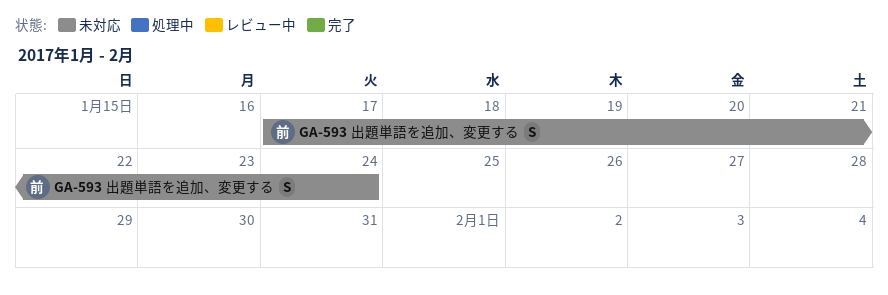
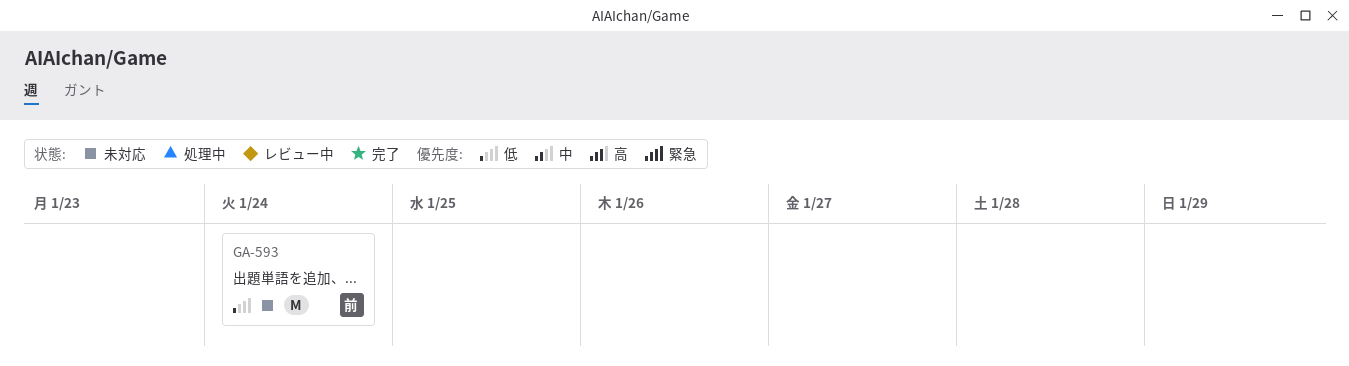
GA-593, estimate: S -> M

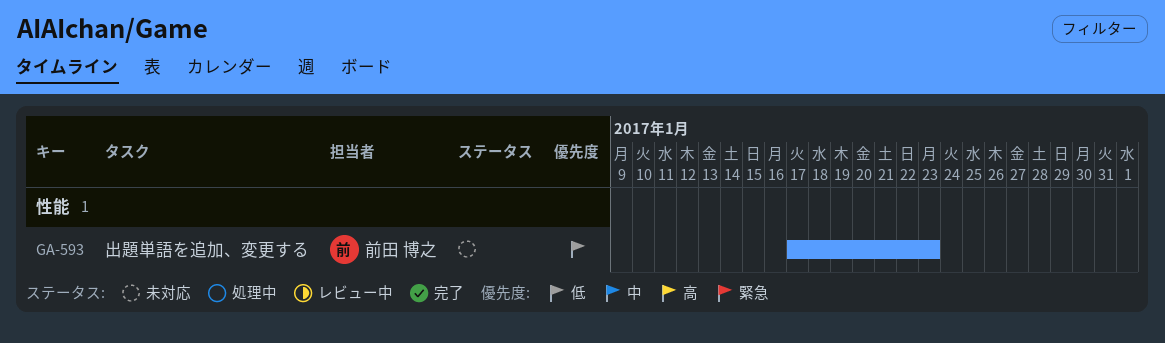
GA-593, due: Jan 24 -> Jan 23

